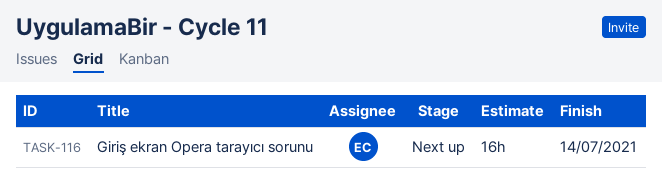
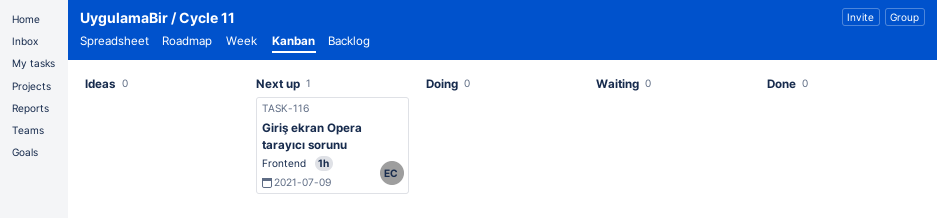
TASK-116, estimate: 16h -> 1h
TASK-116, due: Jul 14 -> Jul 9

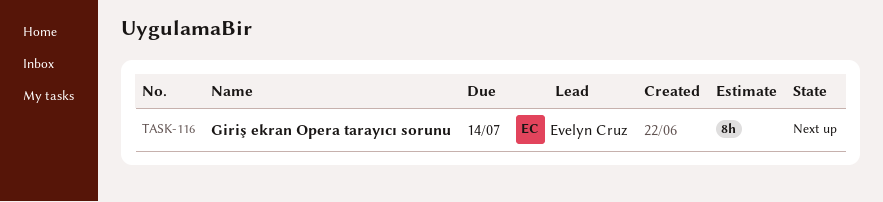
TASK-116, estimate: 1h -> 8h
TASK-116, due: Jul 9 -> Jul 14

